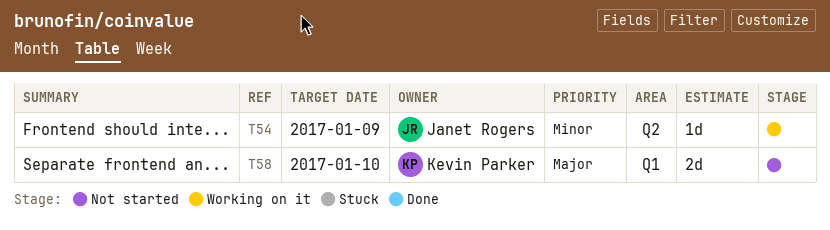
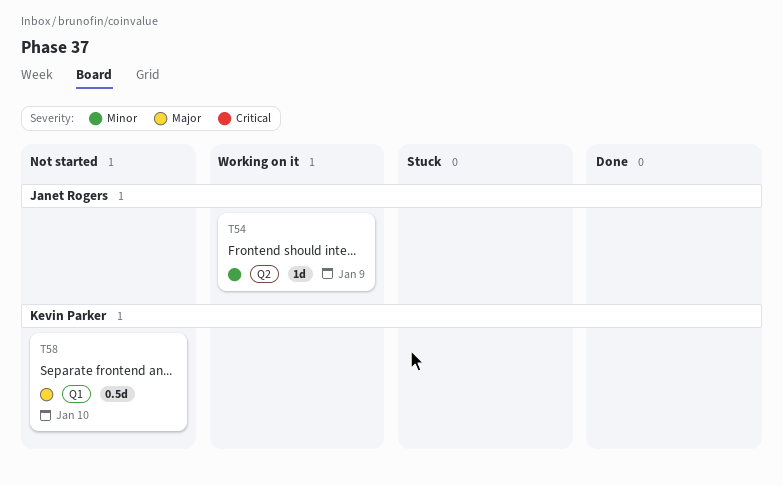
T58, estimate: 2d -> 0.5d

